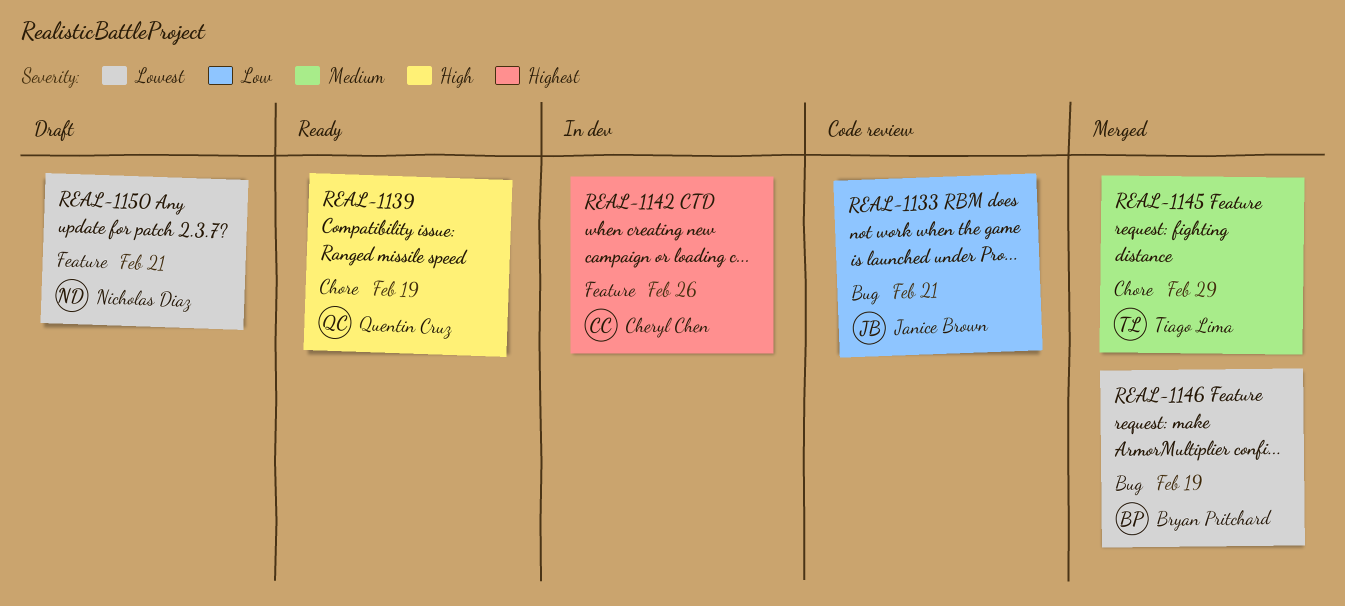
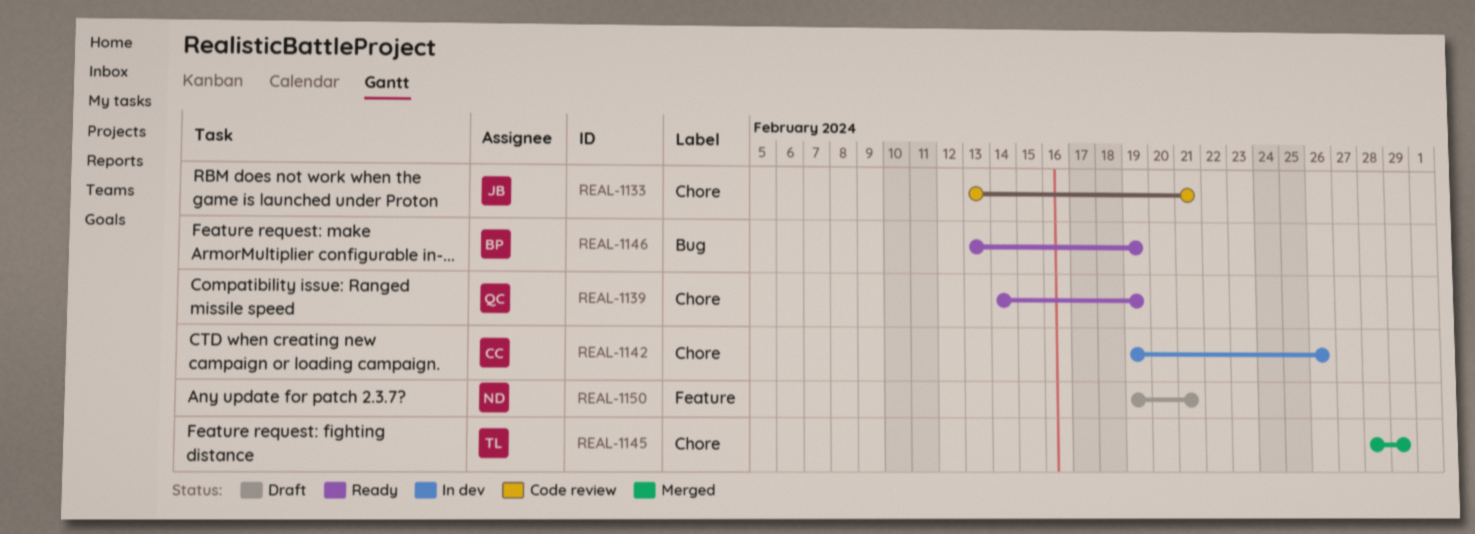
REAL-1133, label: Bug -> Chore
REAL-1142, label: Feature -> Chore
REAL-1146, status: Merged -> Ready

